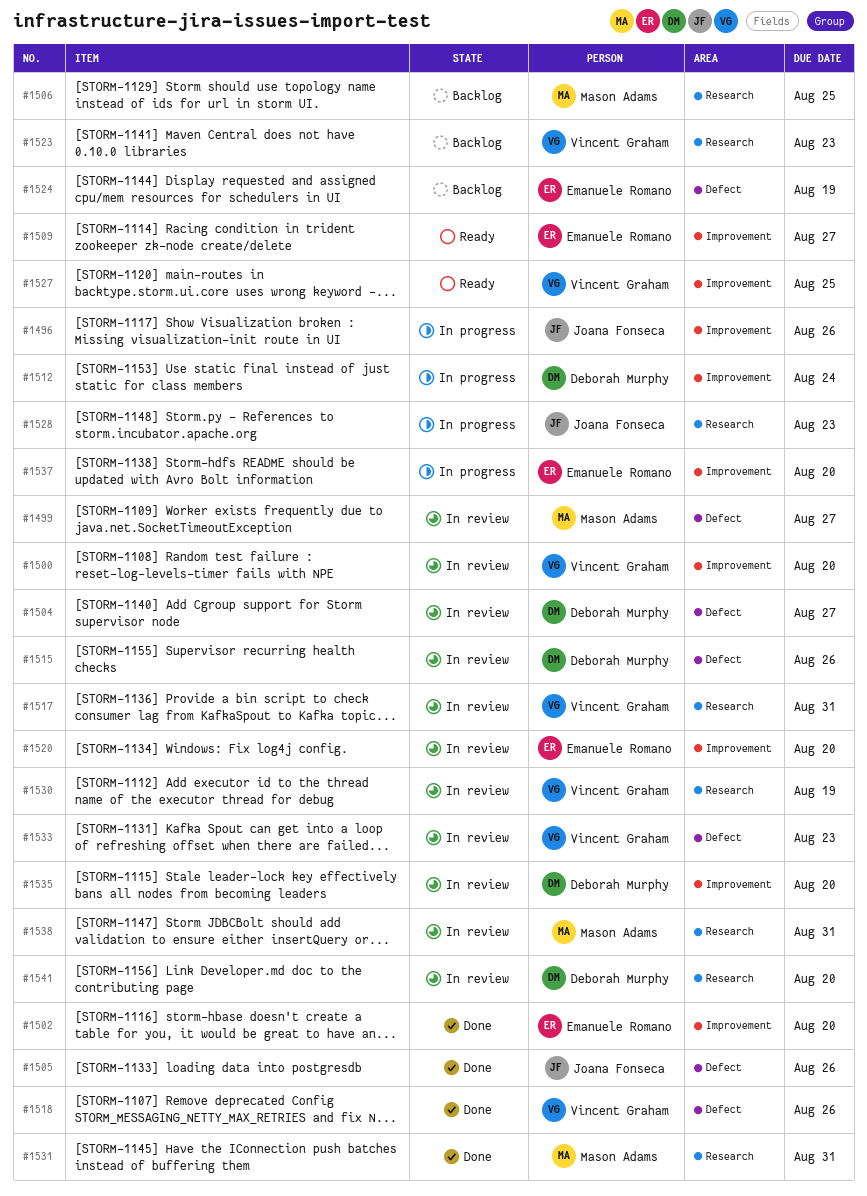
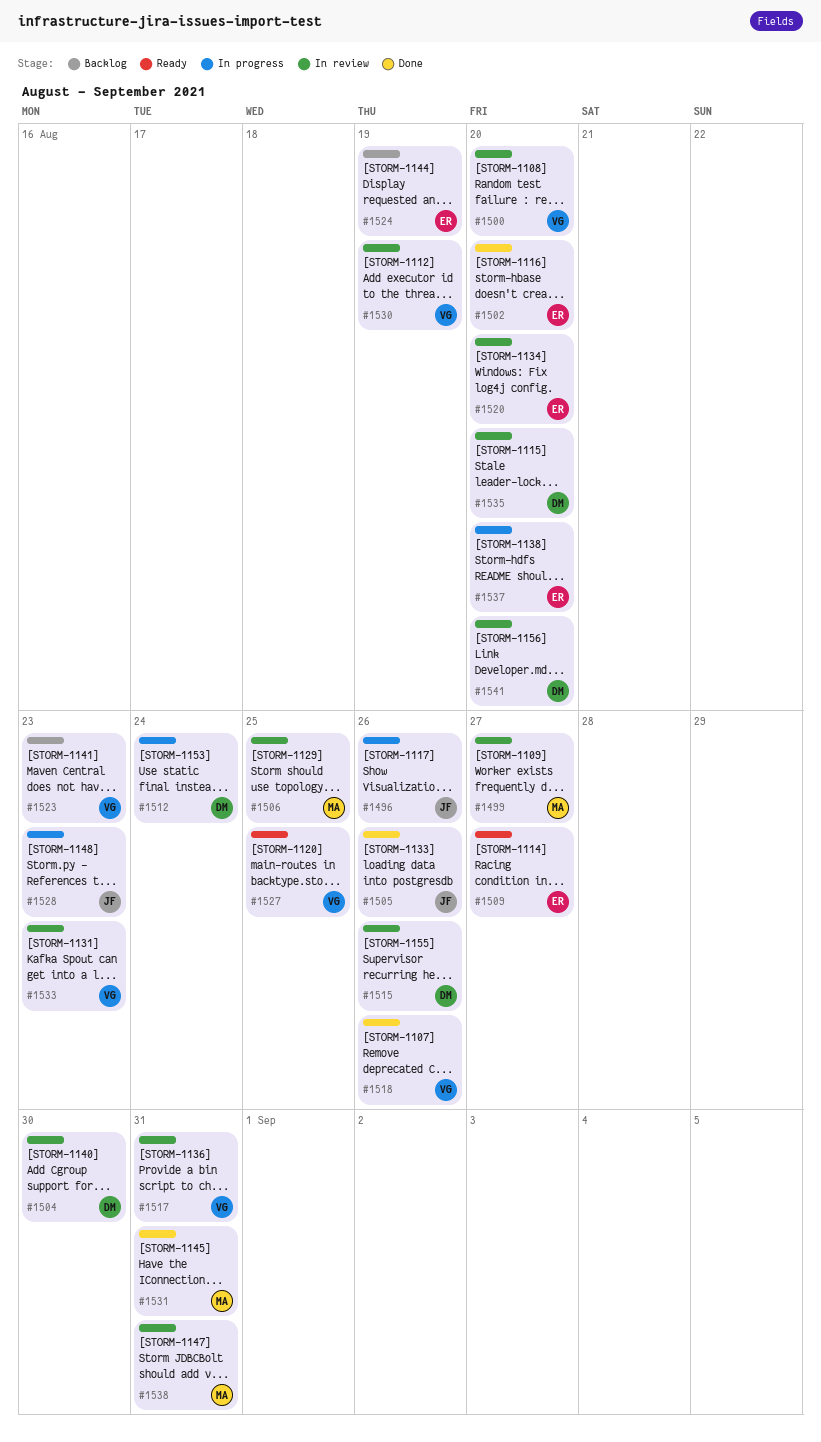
#1504, due: Aug 27 -> Aug 30
#1506, status: Backlog -> In review

